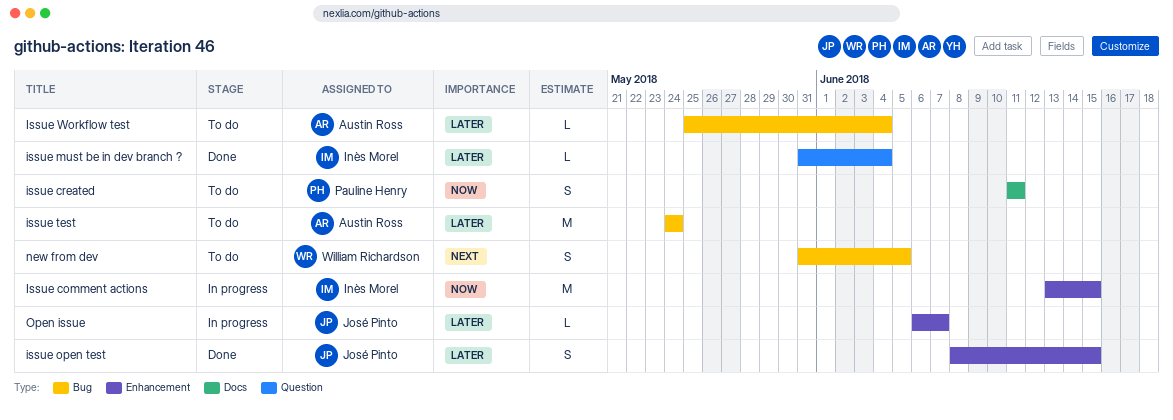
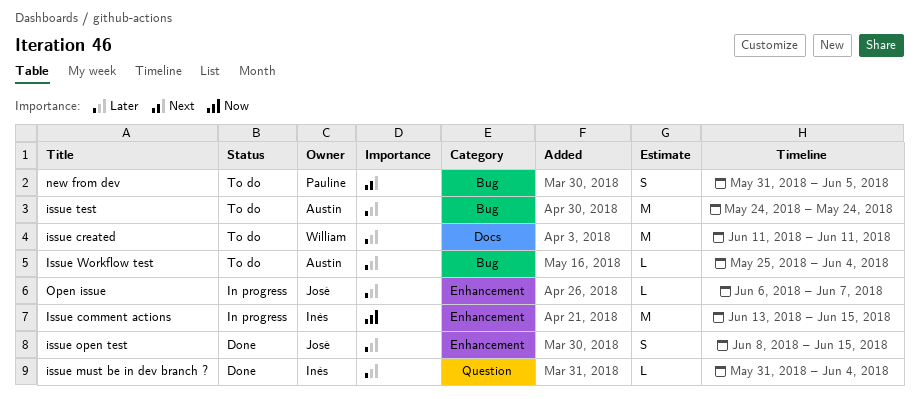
issue created, owner: Pauline Henry -> William Richardson
issue created, priority: Now -> Later
issue created, estimate: S -> M
new from dev, owner: William Richardson -> Pauline Henry

